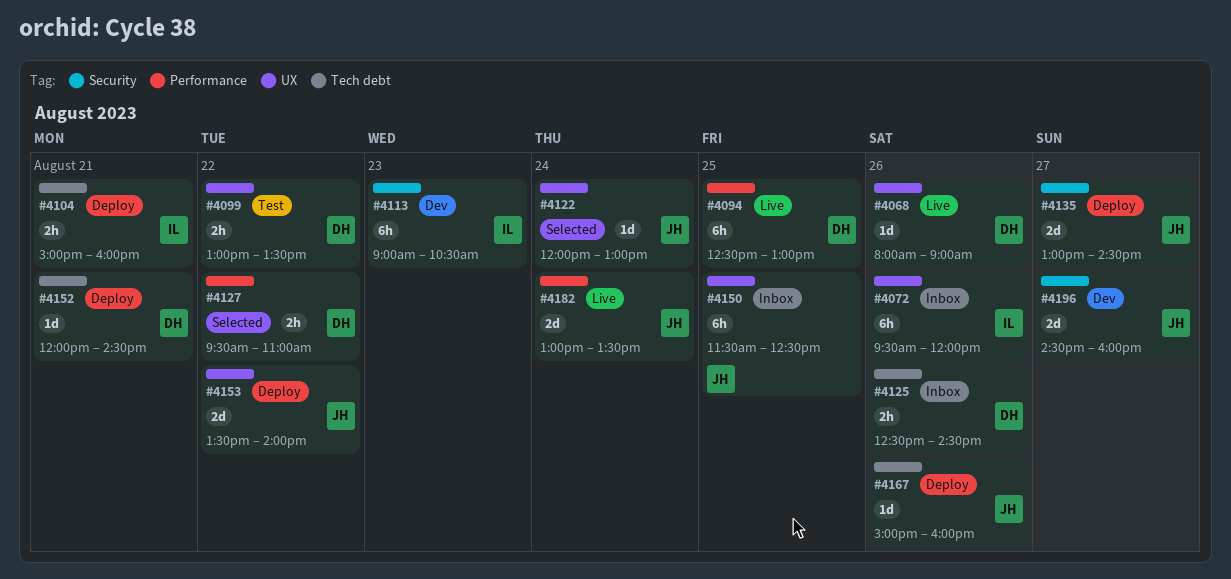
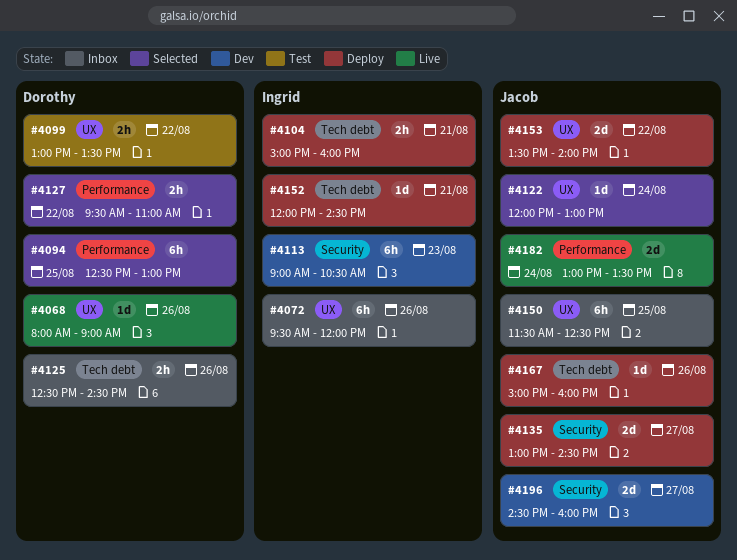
#4094, status: Live -> Selected
#4152, owner: Dorothy -> Ingrid

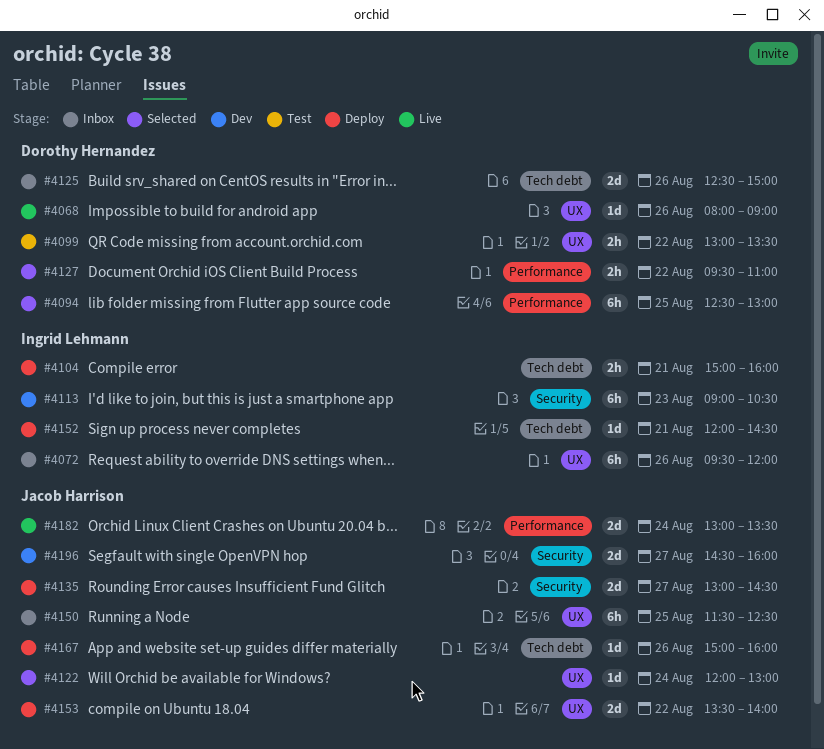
#4125, estimate: 2h -> 2d
#4125, ends: 14:30 -> 15:00

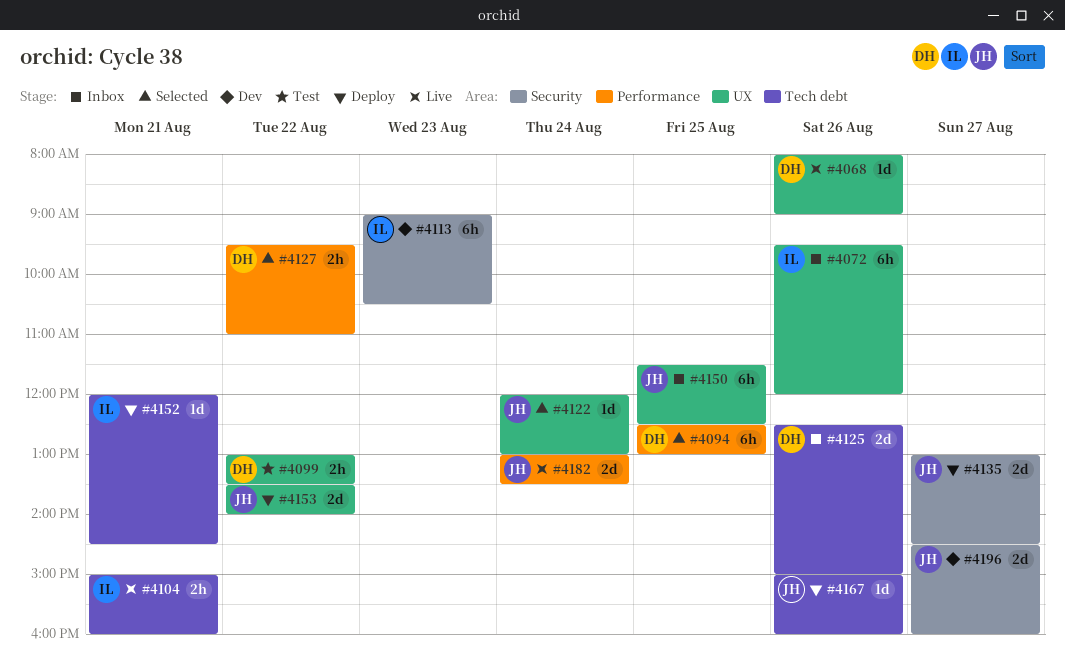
#4104, status: Deploy -> Live

